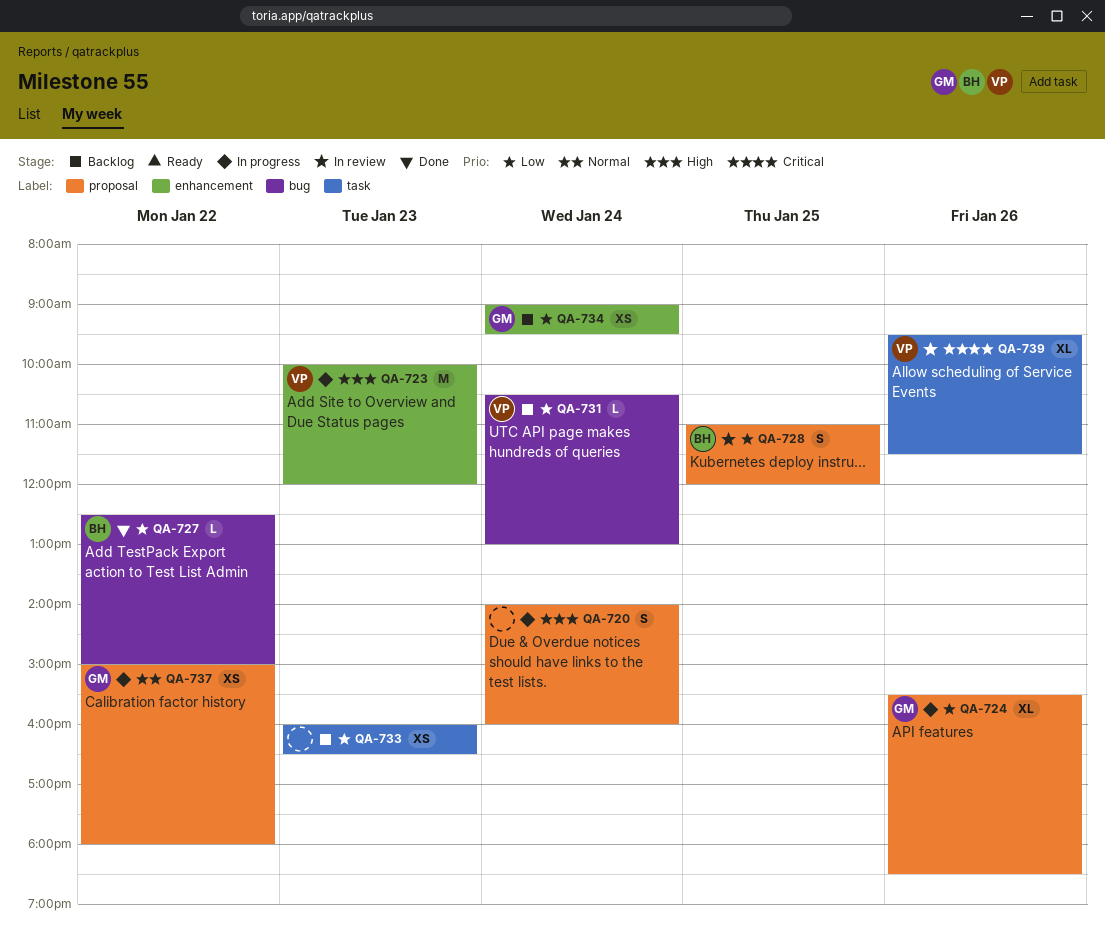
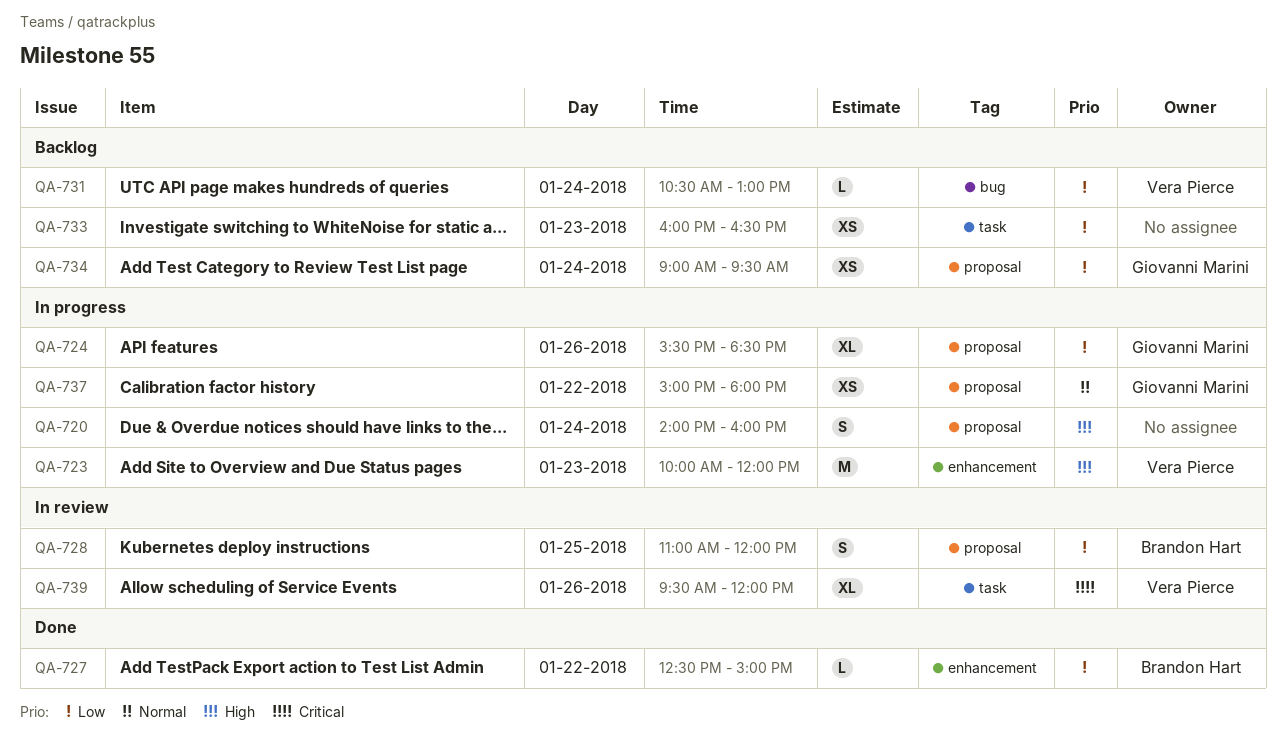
QA-727, label: bug -> enhancement
QA-734, label: enhancement -> proposal
QA-739, ends: 11:30 -> 12:00

